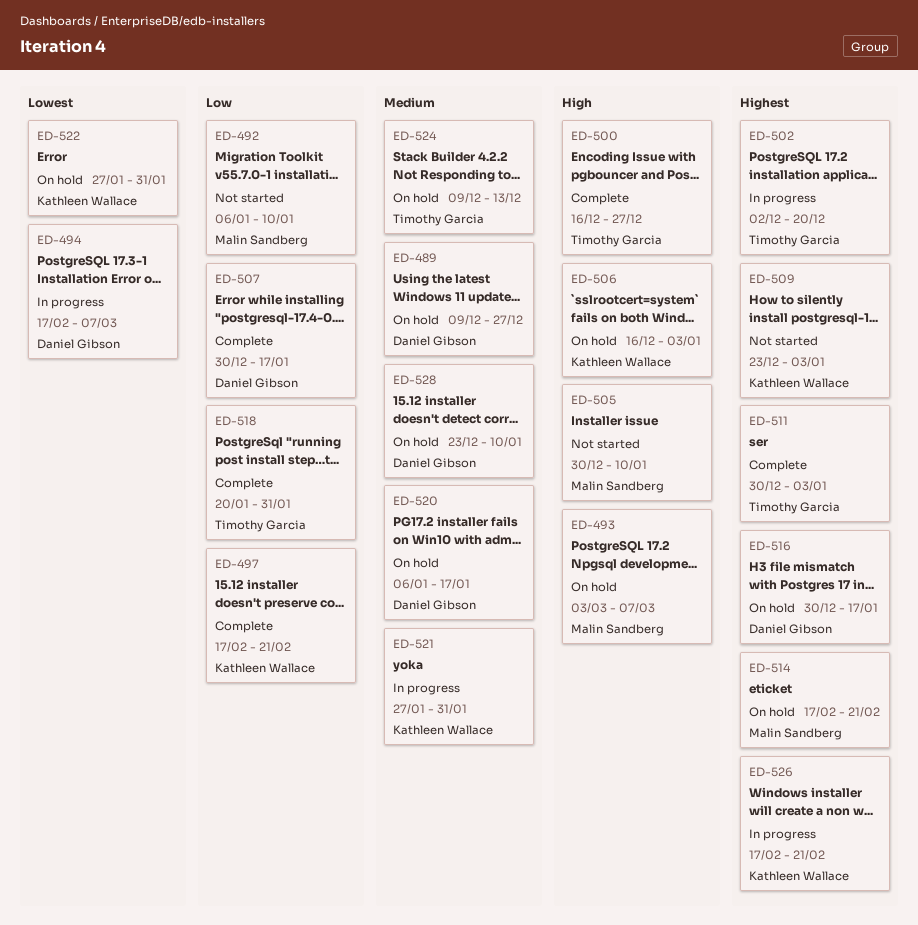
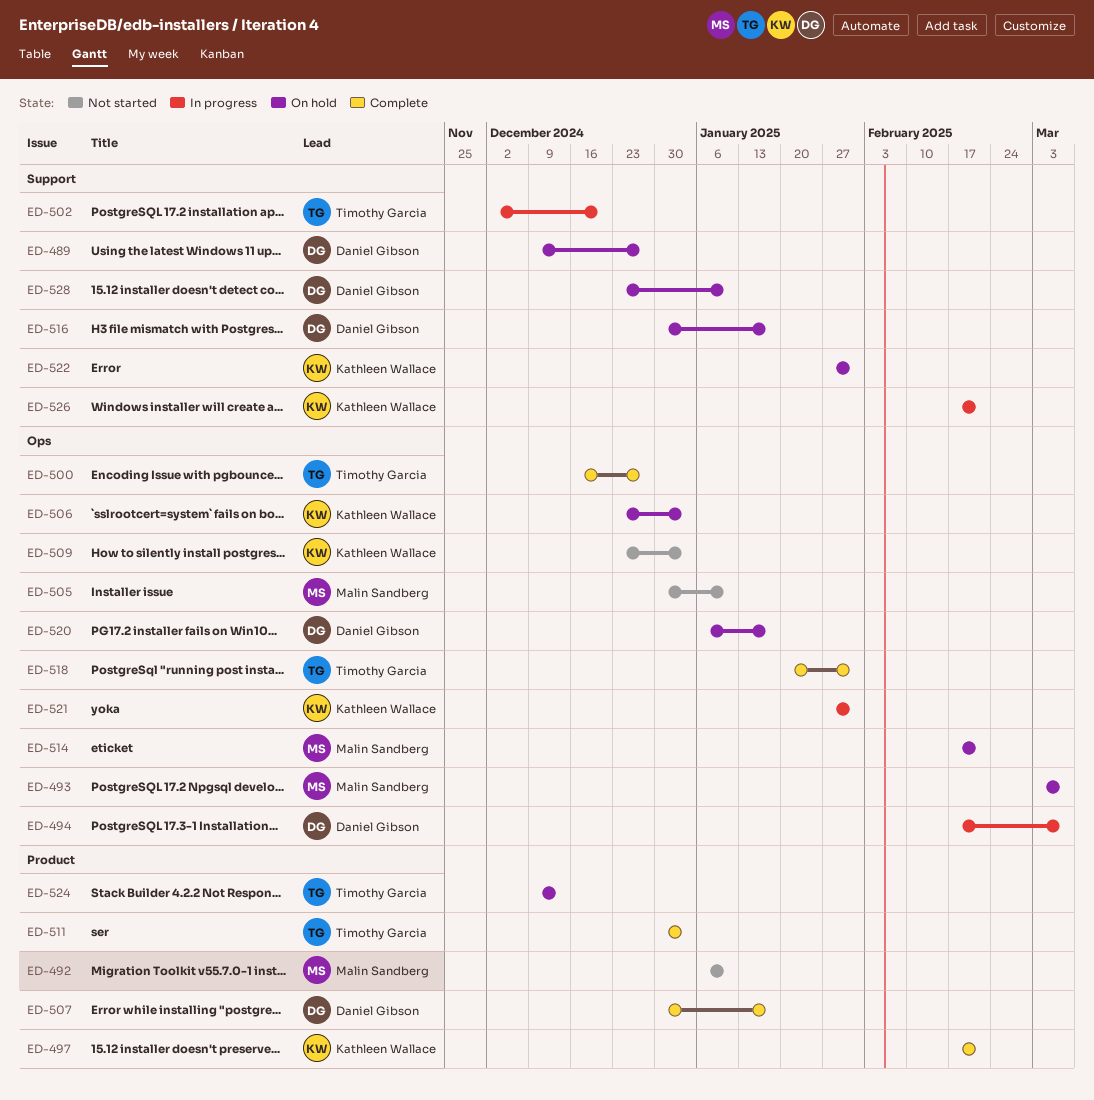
ED-506, start: Dec 16 -> Dec 23

